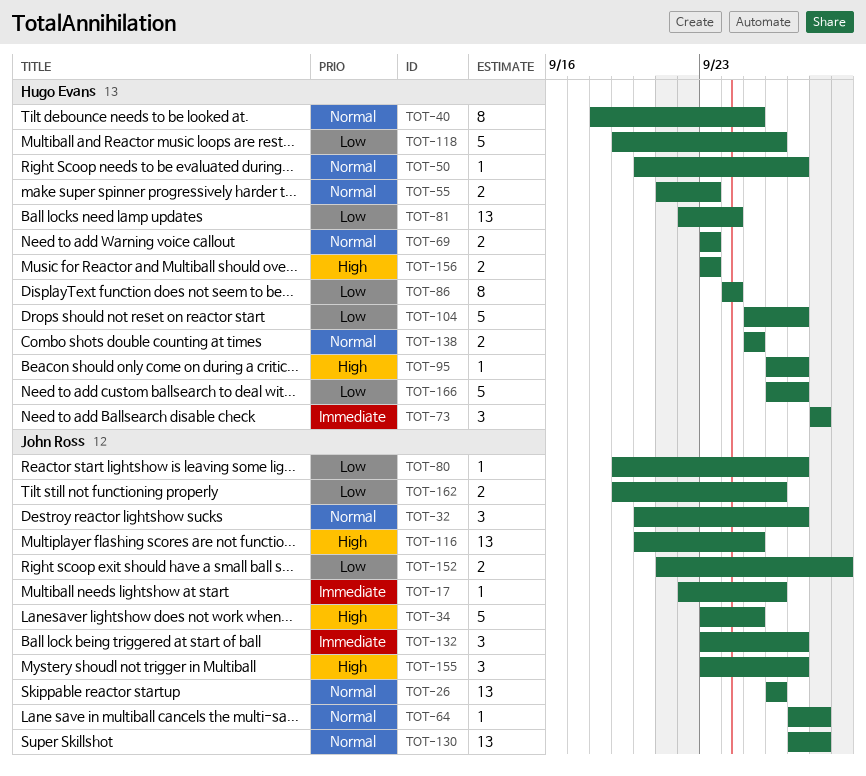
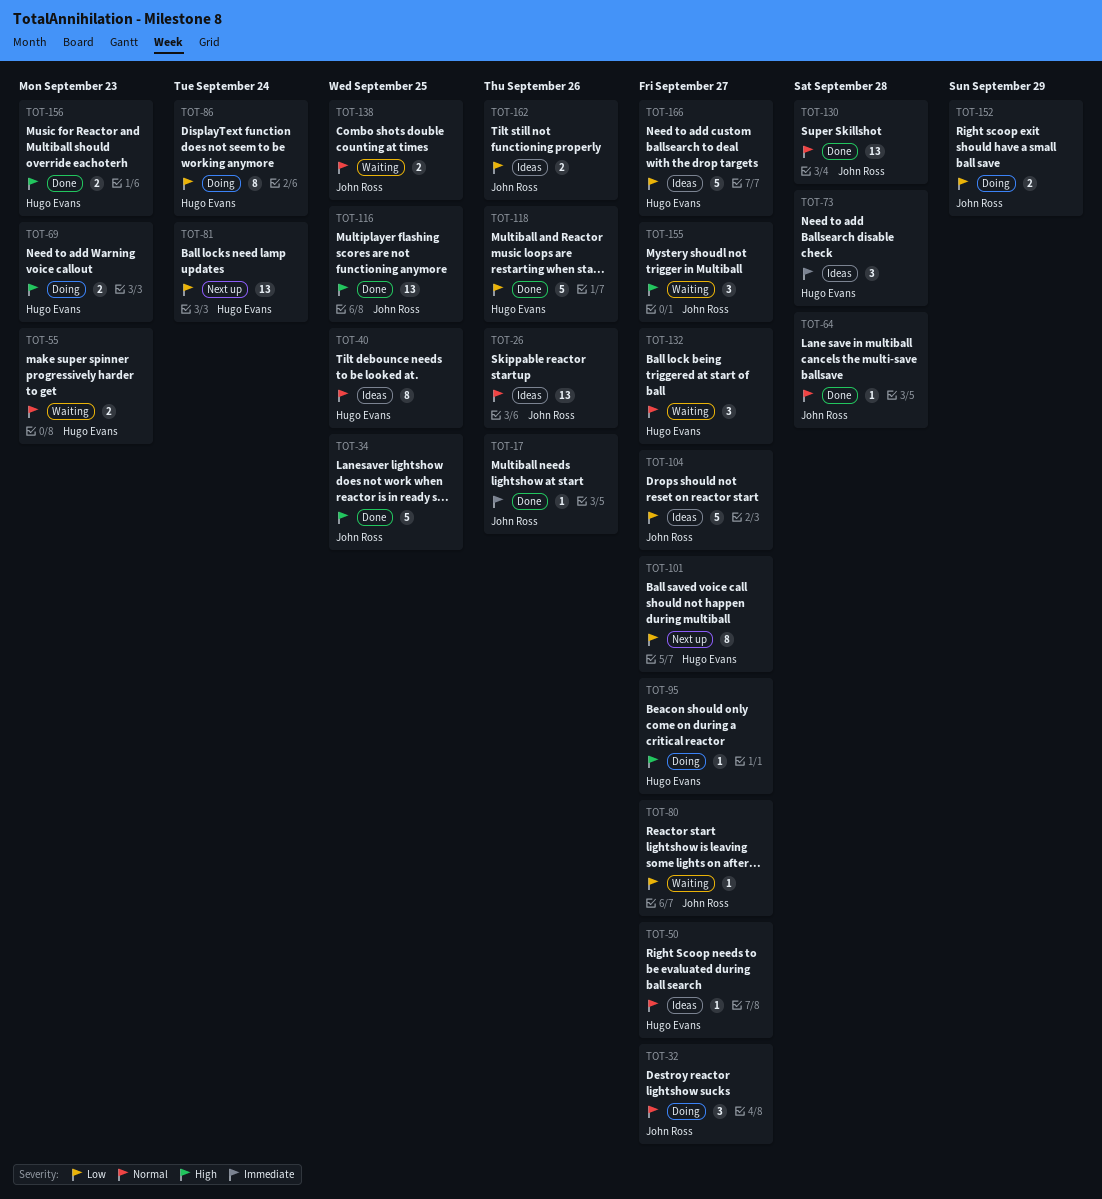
TOT-69, priority: Normal -> High
TOT-101: none -> present
TOT-104, owner: Hugo Evans -> John Ross
TOT-132, owner: John Ross -> Hugo Evans
TOT-132, priority: Immediate -> Normal
TOT-138, owner: Hugo Evans -> John Ross

